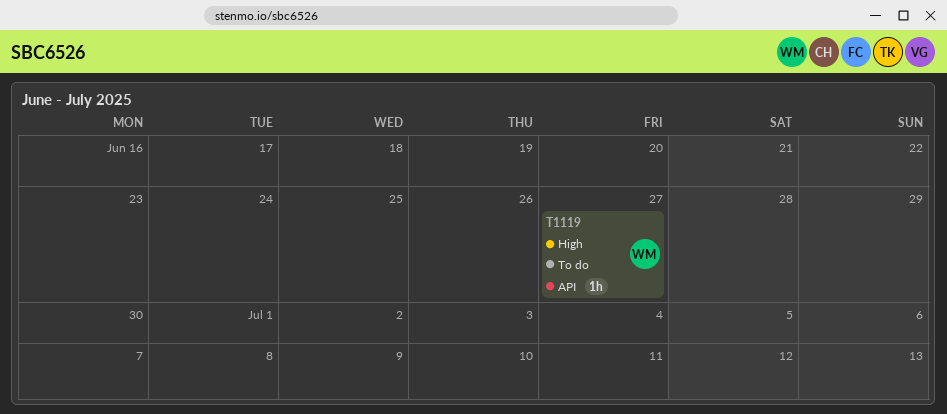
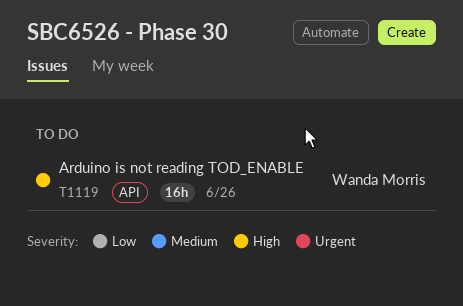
T1119, estimate: 1h -> 16h
T1119, due: Jun 27 -> Jun 26

